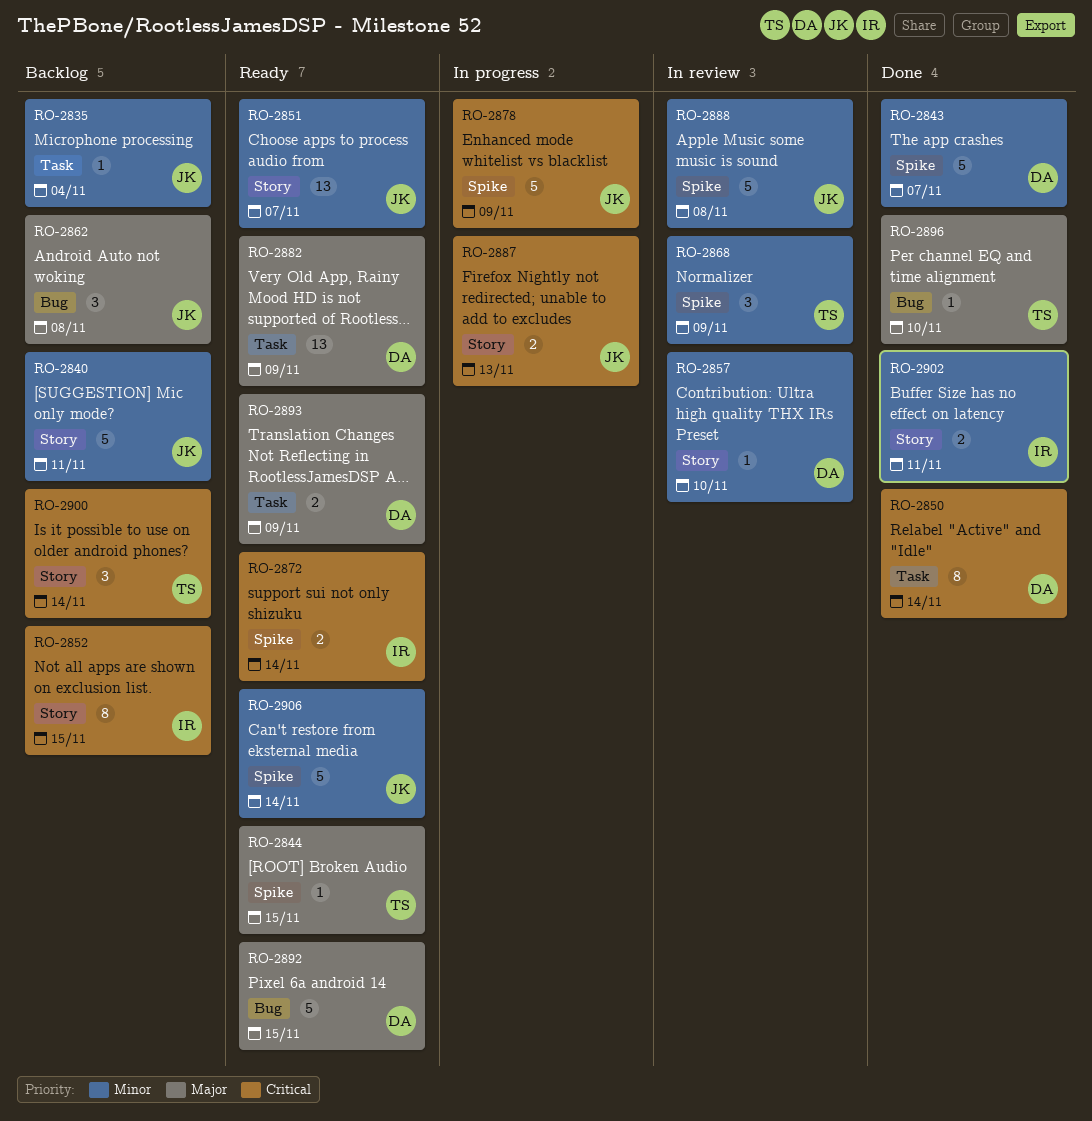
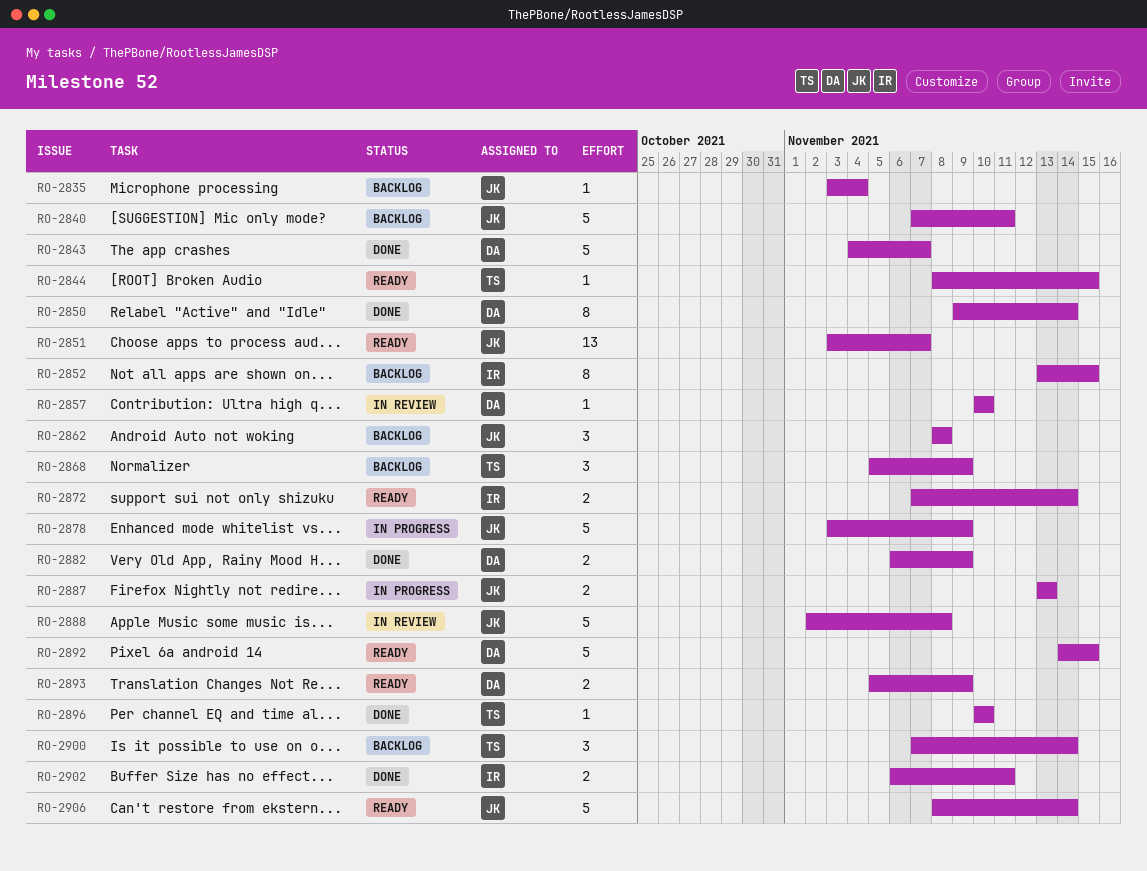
RO-2868, status: In review -> Backlog
RO-2882, status: Ready -> Done
RO-2882, estimate: 13 -> 2

